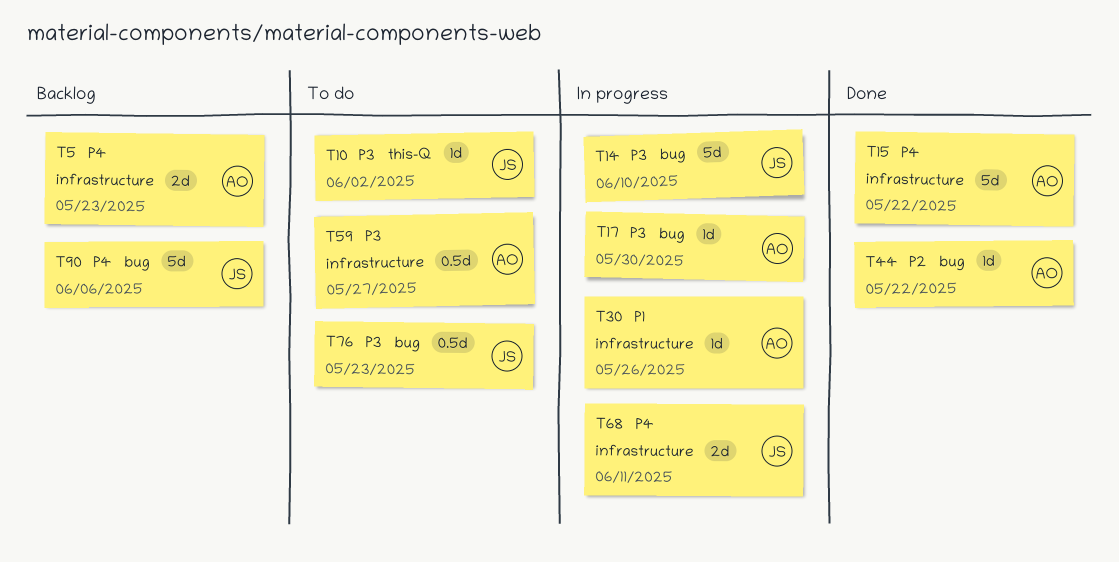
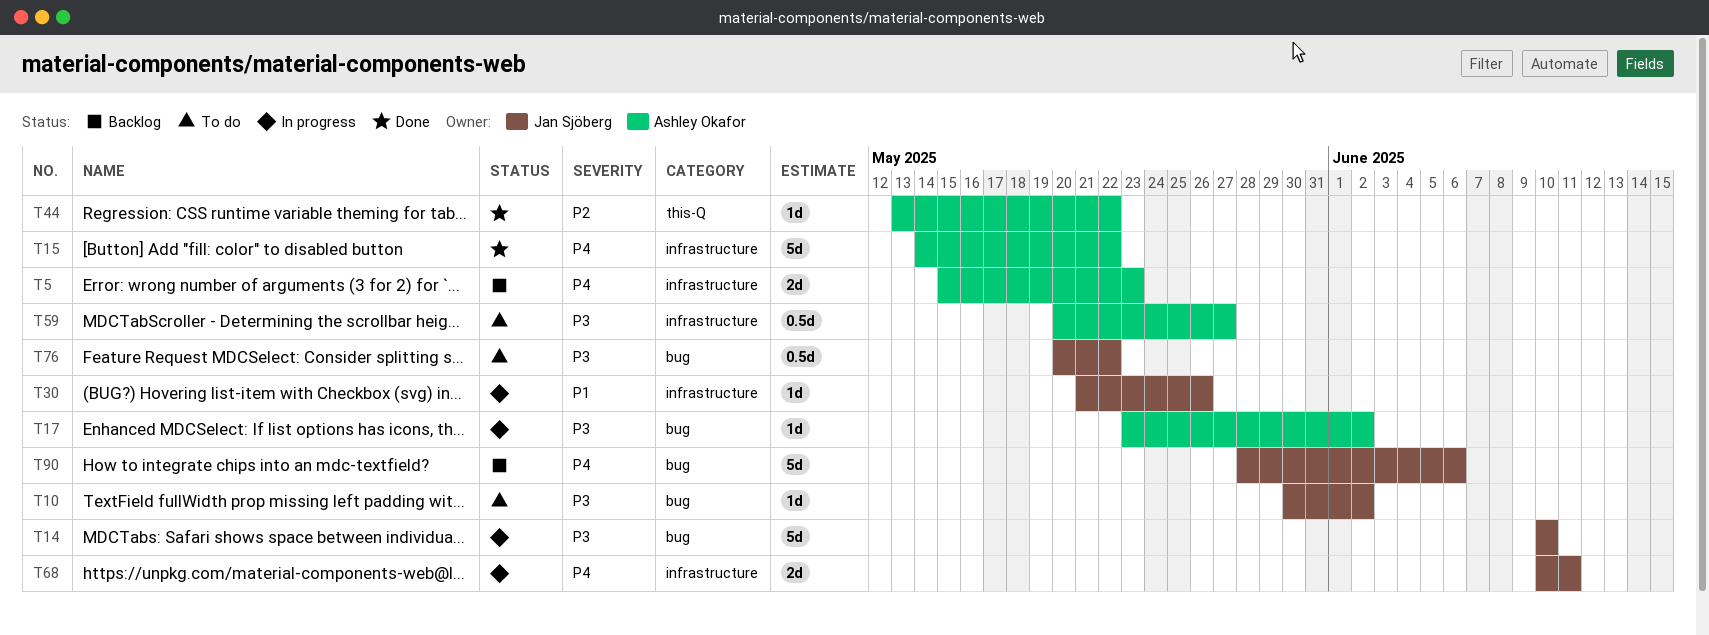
T10, label: this-Q -> bug
T17, due: May 30 -> Jun 2
T30, owner: Ashley Okafor -> Jan Sjöberg
T44, label: bug -> this-Q
T76, due: May 23 -> May 22

